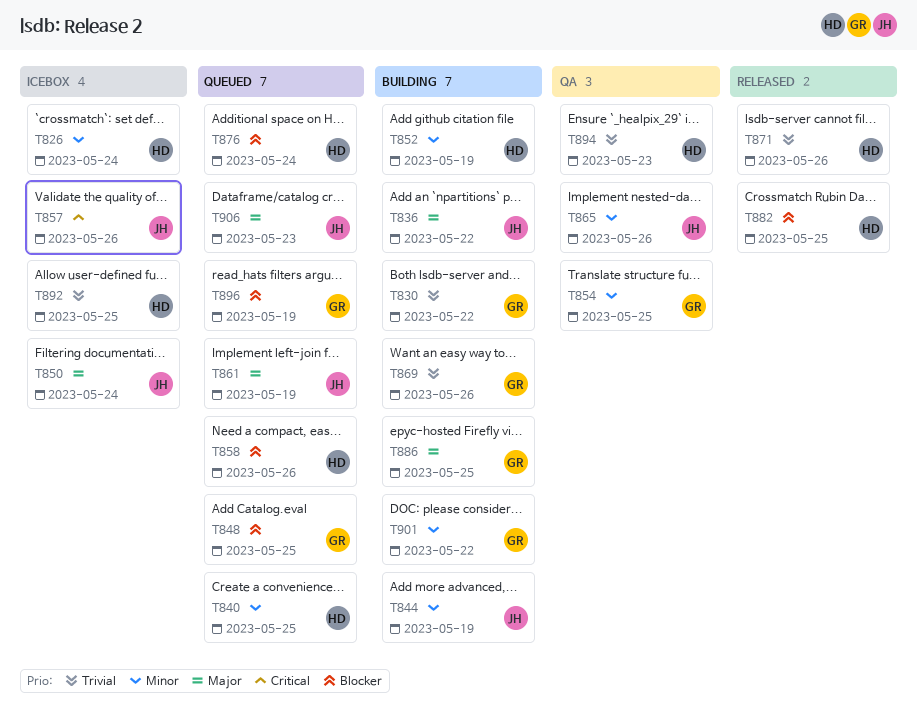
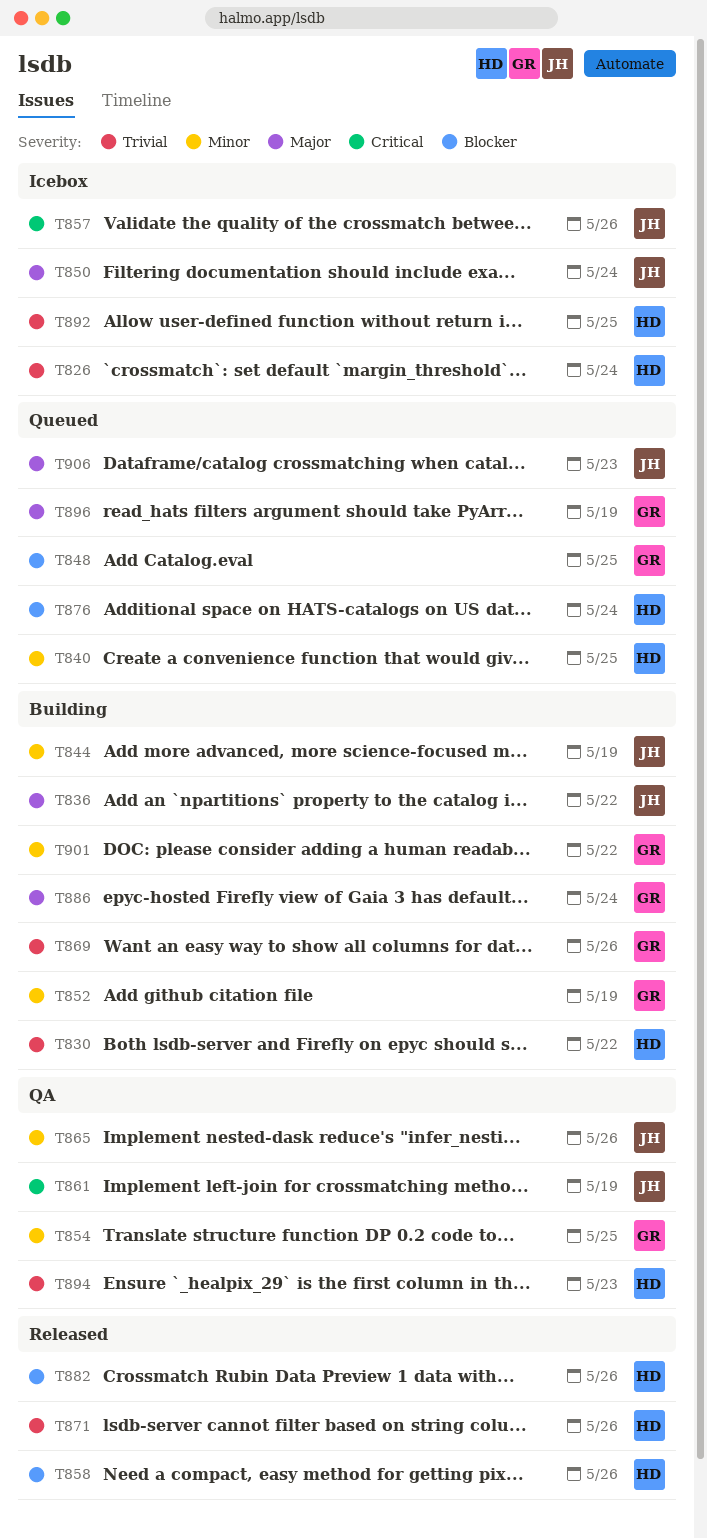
T826, priority: Minor -> Trivial
T830, owner: GR -> HD
T852, owner: HD -> GR
T858, status: Queued -> Released
T861, status: Queued -> QA
T861, priority: Major -> Critical
T882, due: May 25 -> May 26
T886, due: May 25 -> May 24
T896, priority: Blocker -> Major

